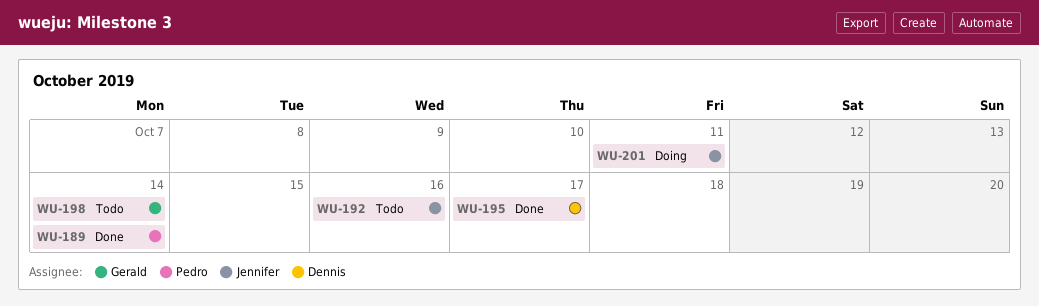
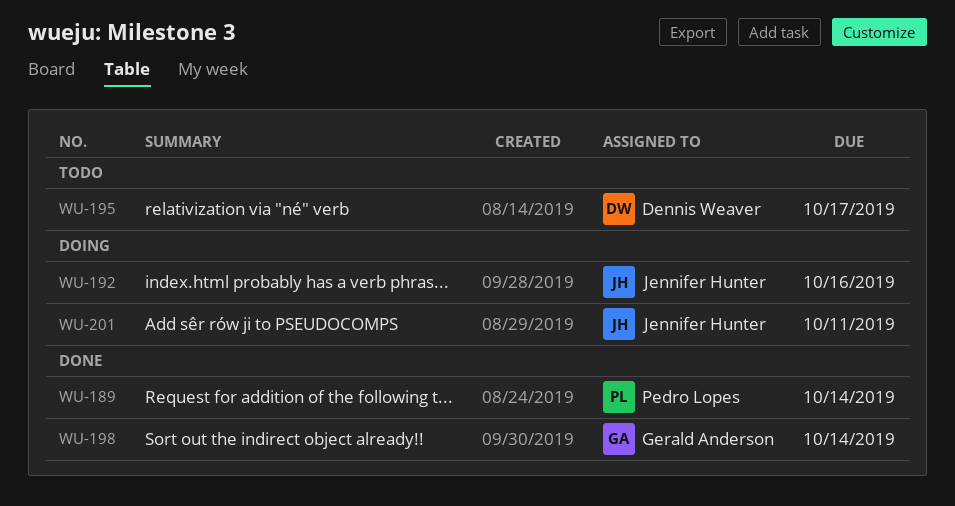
WU-192, status: Todo -> Doing
WU-195, status: Done -> Todo
WU-198, status: Todo -> Done

